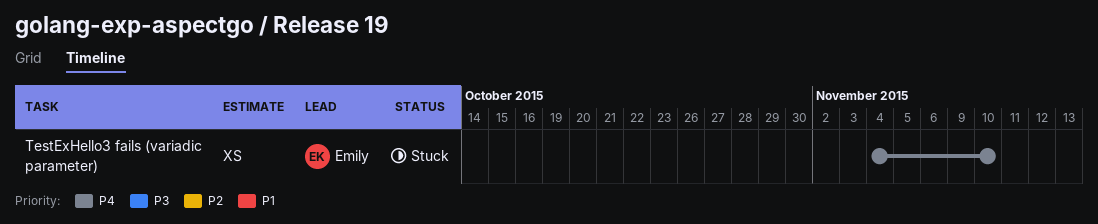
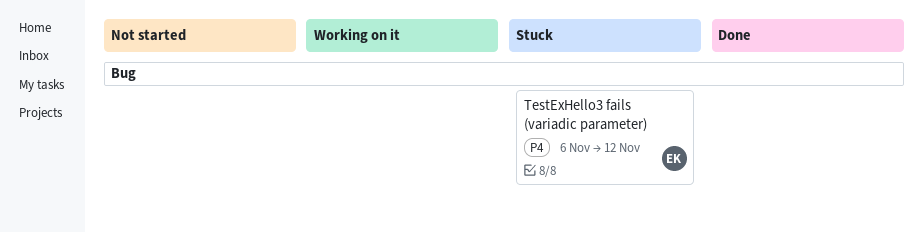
TestExHello3 fails (variadic parameter), start: Nov 4 -> Nov 6
TestExHello3 fails (variadic parameter), due: Nov 10 -> Nov 12

